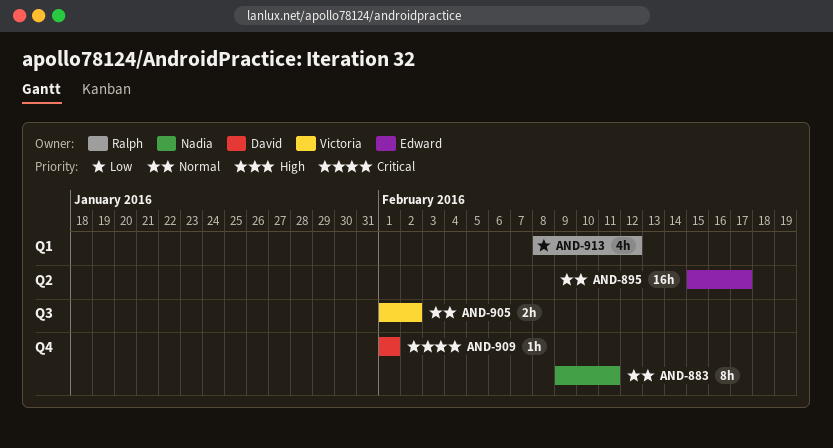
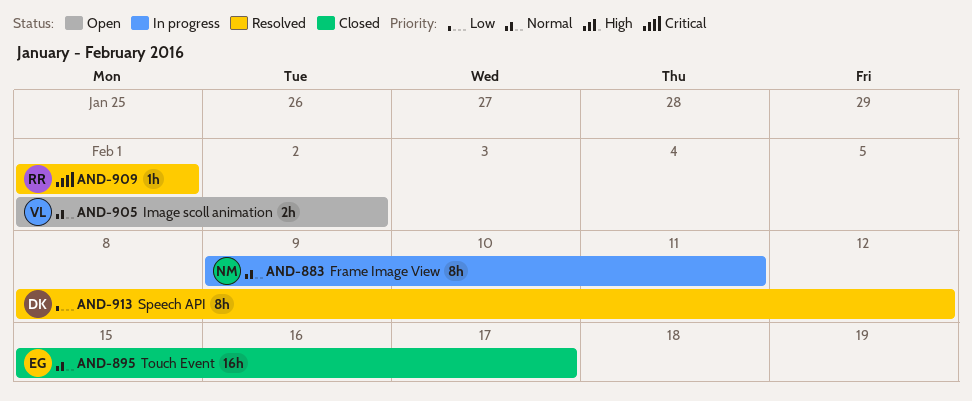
AND-909, owner: David -> Ralph
AND-913, owner: Ralph -> David
AND-913, estimate: 4h -> 8h

